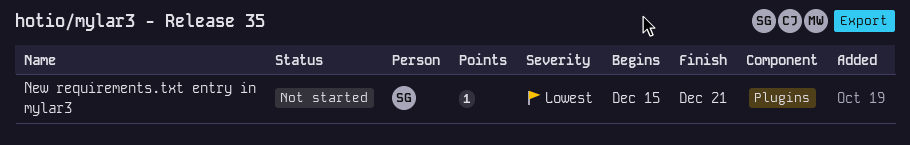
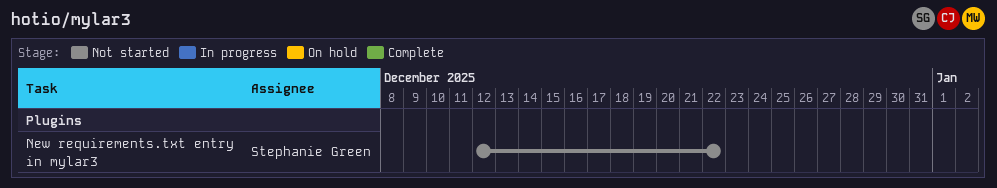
New requirements.txt entry in mylar3, start: Dec 15 -> Dec 12
New requirements.txt entry in mylar3, due: Dec 21 -> Dec 22

